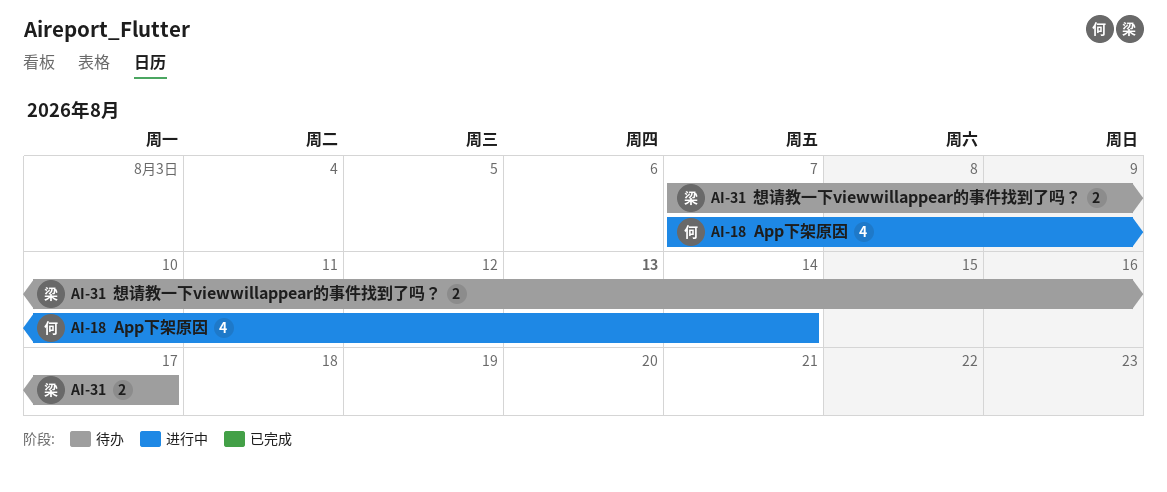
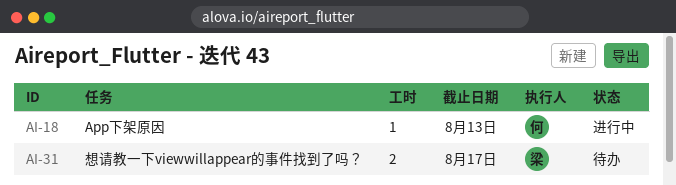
AI-18, estimate: 4 -> 1
AI-18, due: Aug 14 -> Aug 13

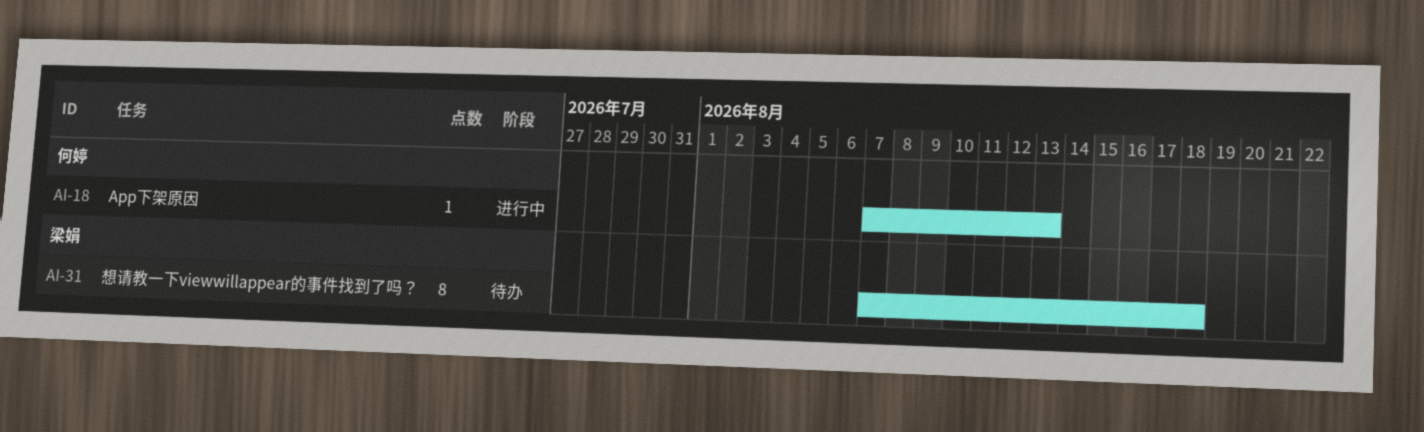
AI-31, estimate: 2 -> 8
AI-31, due: Aug 17 -> Aug 18

